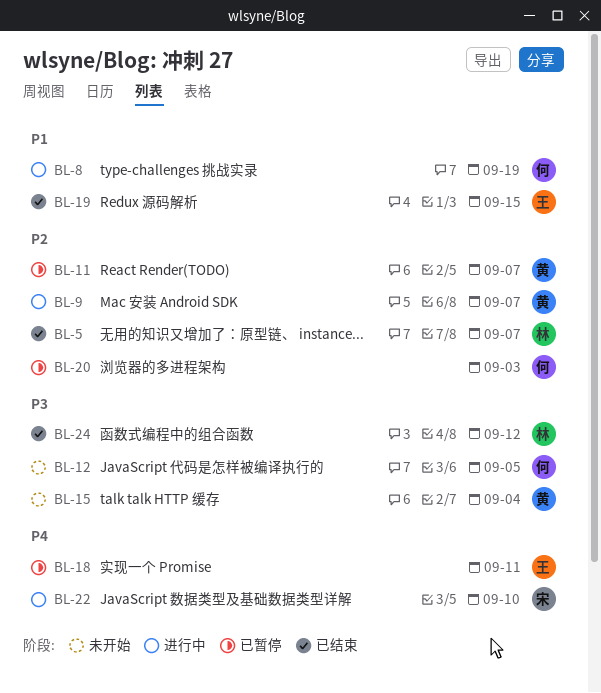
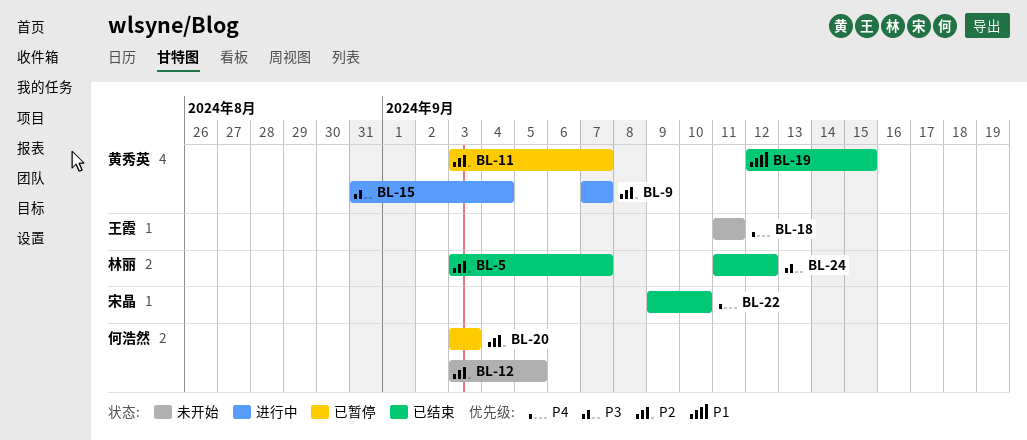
BL-8: present -> none
BL-12, priority: P3 -> P2
BL-15, status: 未开始 -> 进行中
BL-18, status: 已暂停 -> 未开始
BL-19, owner: 王霞 -> 黄秀英
BL-22, status: 进行中 -> 已结束

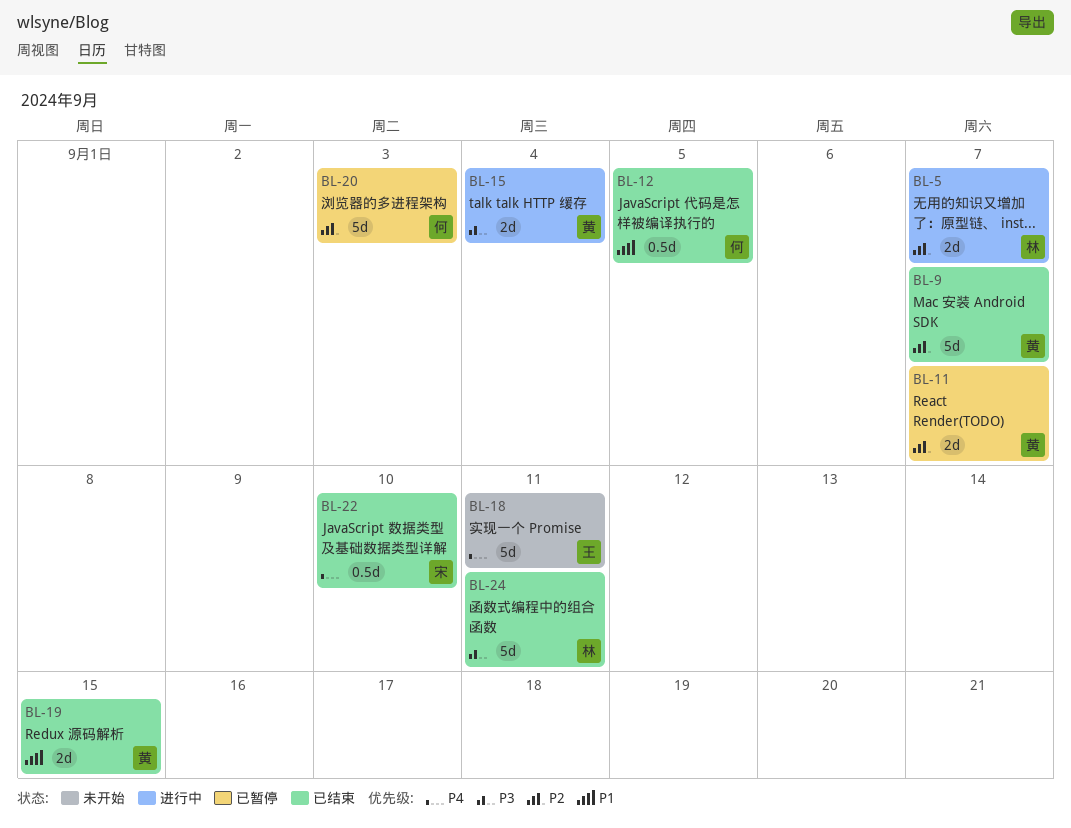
BL-5, status: 已结束 -> 进行中
BL-9, status: 进行中 -> 已结束
BL-12, status: 未开始 -> 已结束
BL-12, priority: P2 -> P1
BL-24, due: Sep 12 -> Sep 11

